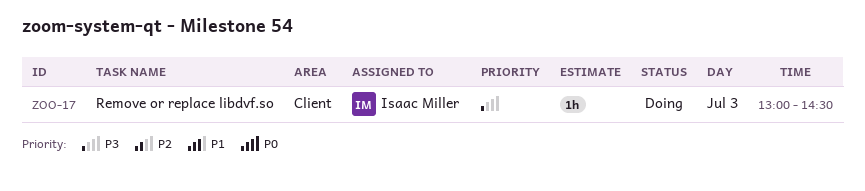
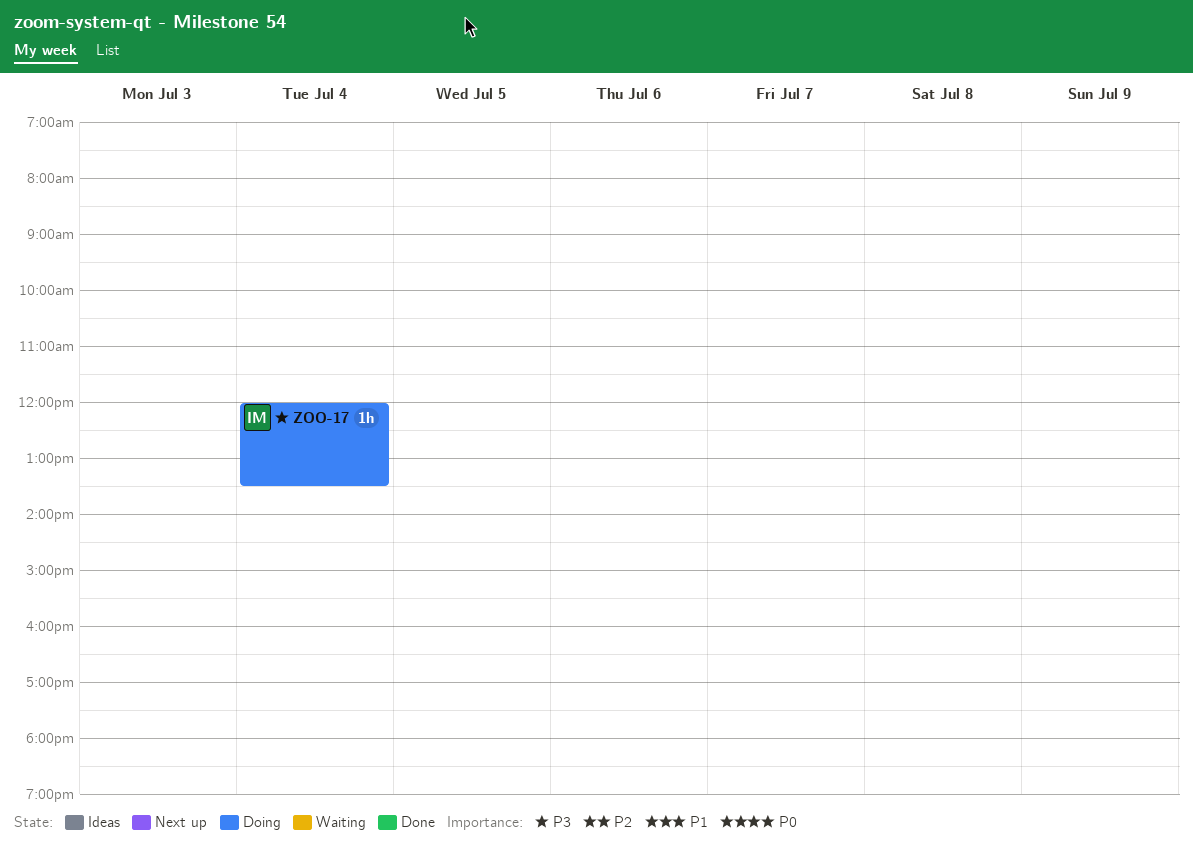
ZOO-17, day: Jul 3 -> Jul 4
ZOO-17, begins: 13:00 -> 12:00
ZOO-17, ends: 14:30 -> 13:30

